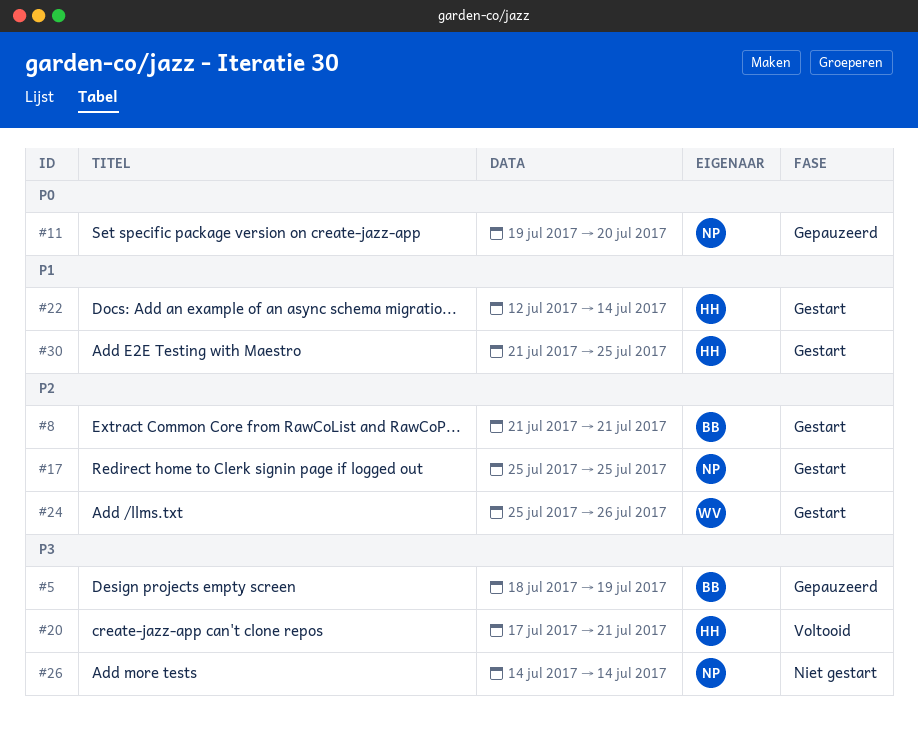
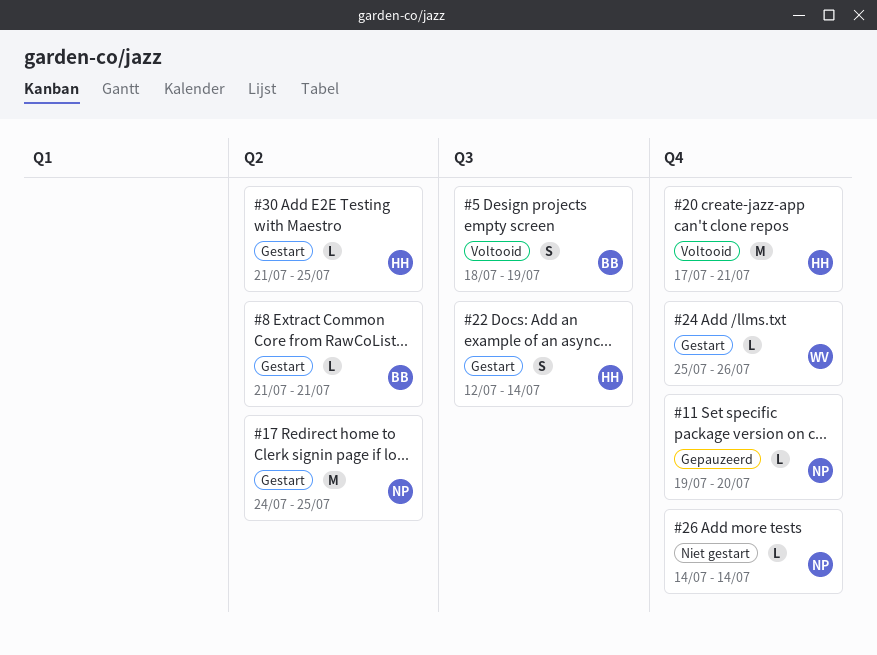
#5, status: Gepauzeerd -> Voltooid
#17, start: Jul 25 -> Jul 24

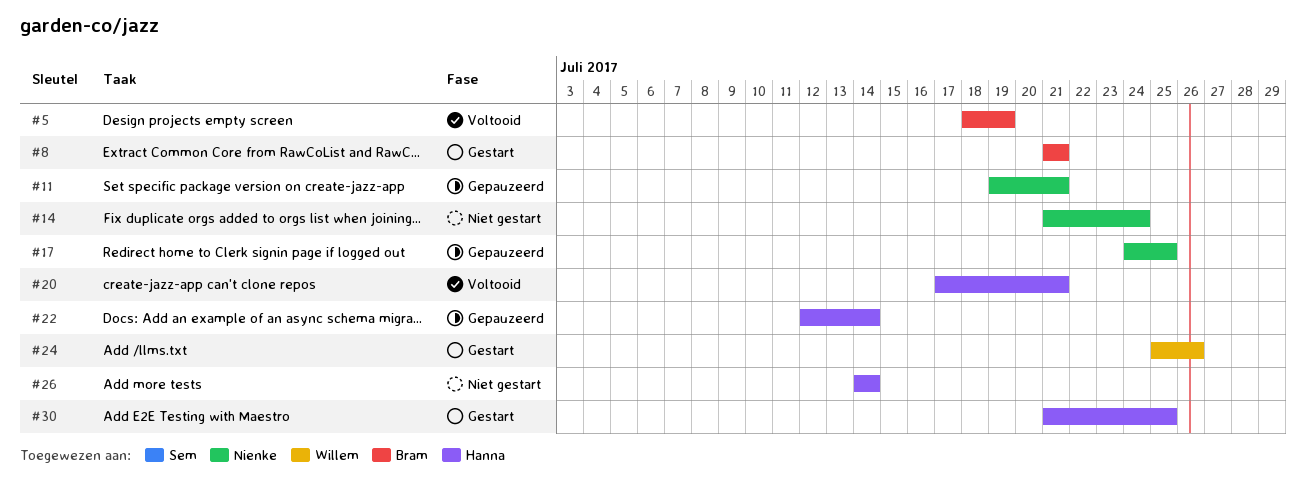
#11, due: Jul 20 -> Jul 21
#14: none -> present
#17, status: Gestart -> Gepauzeerd
#22, status: Gestart -> Gepauzeerd
#26, owner: Nienke -> Hanna

